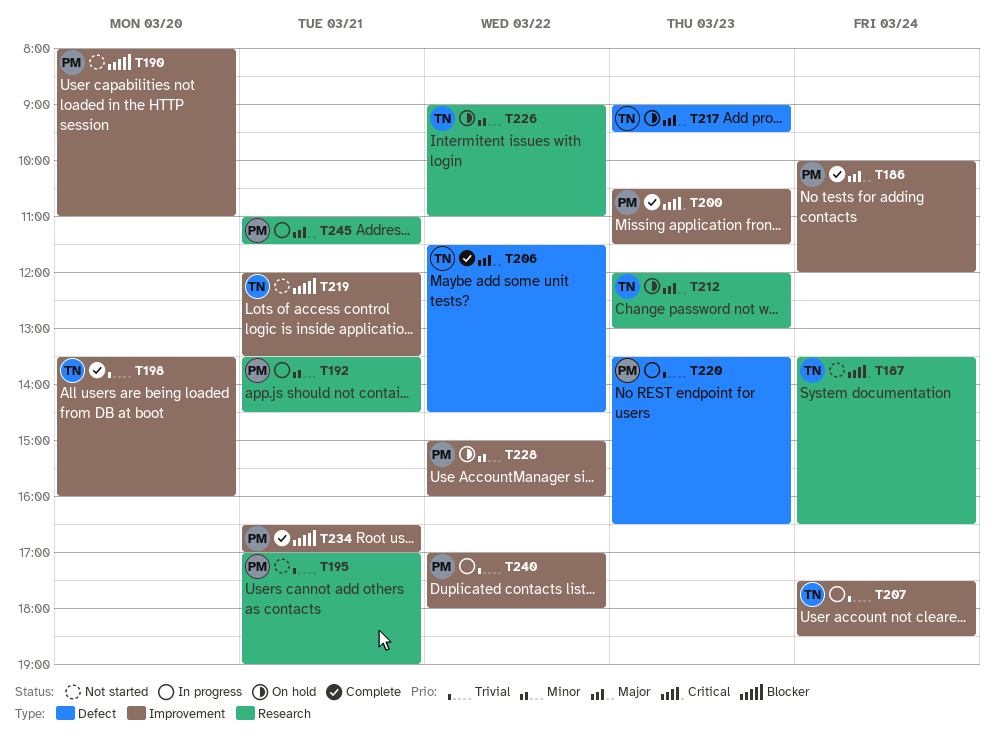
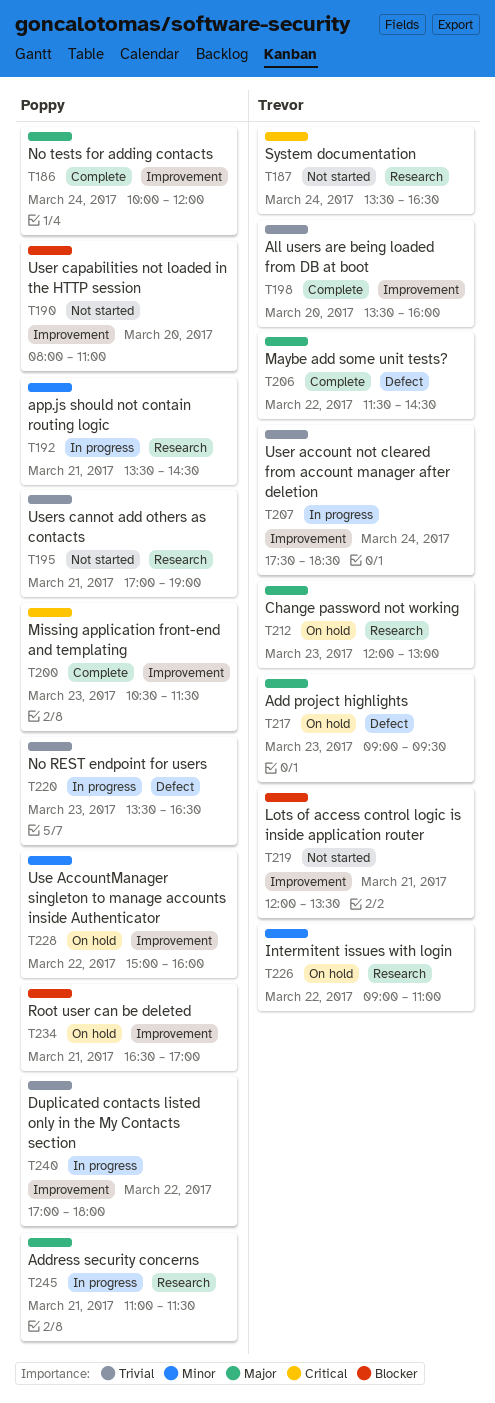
T234, status: Complete -> On hold

